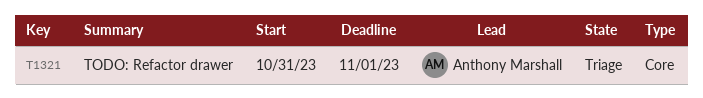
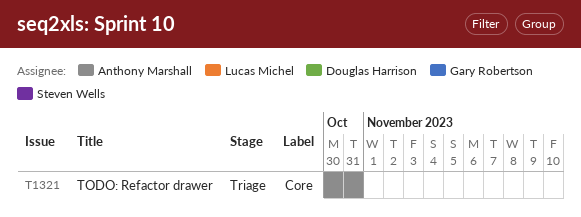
T1321, start: Oct 31 -> Oct 30
T1321, due: Nov 1 -> Oct 31

